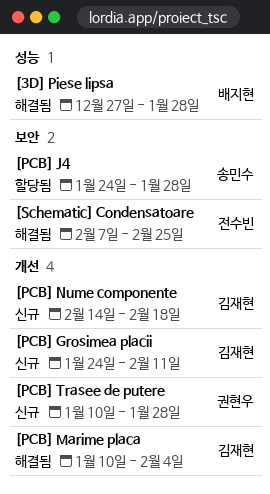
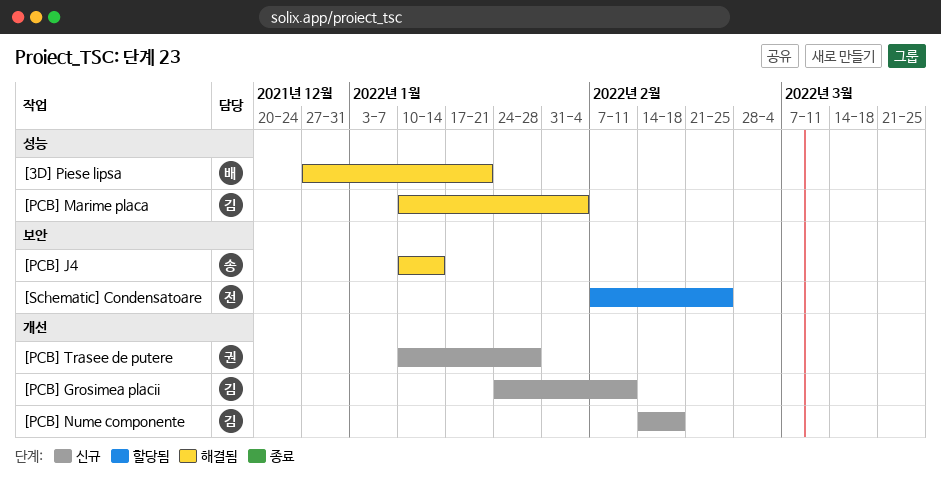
[3D] Piese lipsa, due: Jan 28 -> Jan 21
[PCB] J4, status: 할당됨 -> 해결됨
[PCB] J4, start: Jan 24 -> Jan 10
[PCB] J4, due: Jan 28 -> Jan 14
[PCB] Marime placa, label: 개선 -> 성능
[Schematic] Condensatoare, status: 해결됨 -> 할당됨

